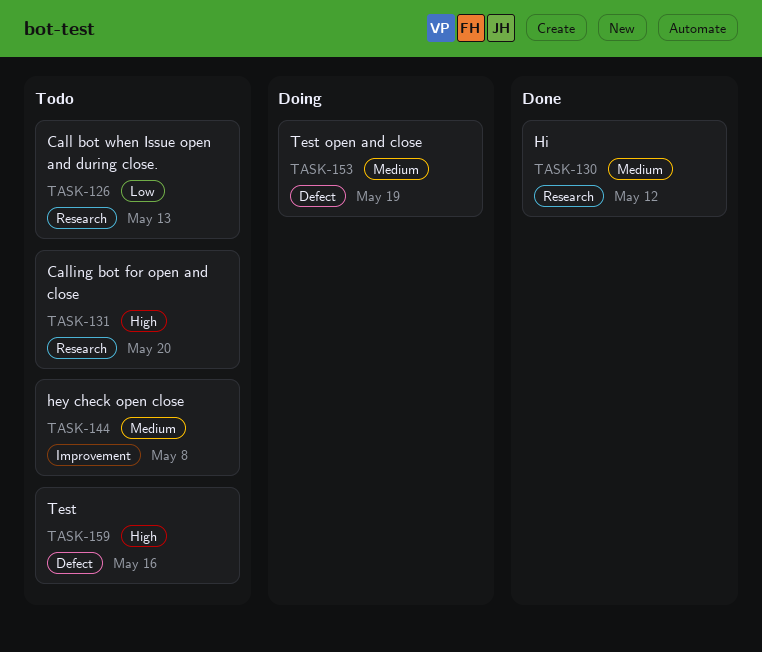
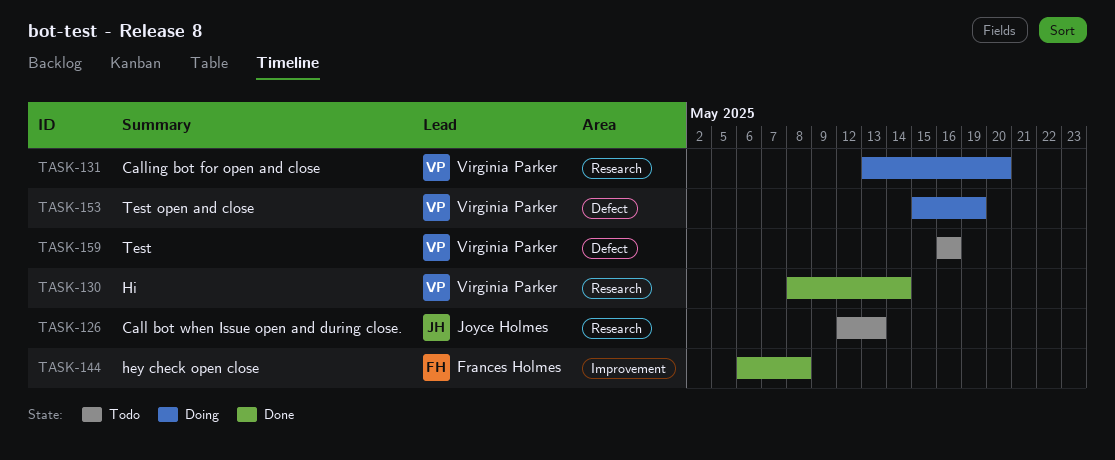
TASK-130, due: May 12 -> May 14
TASK-131, status: Todo -> Doing
TASK-144, status: Todo -> Done

